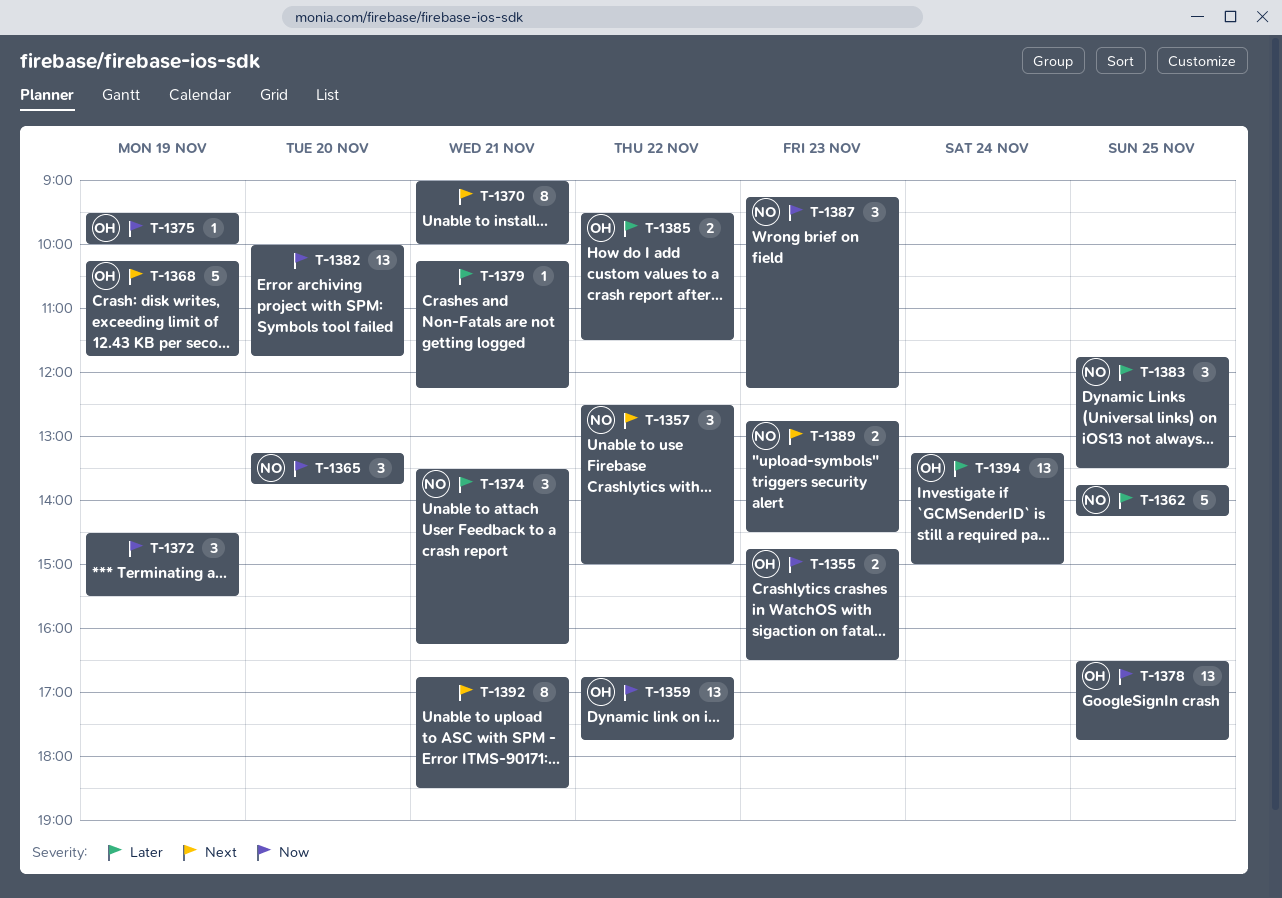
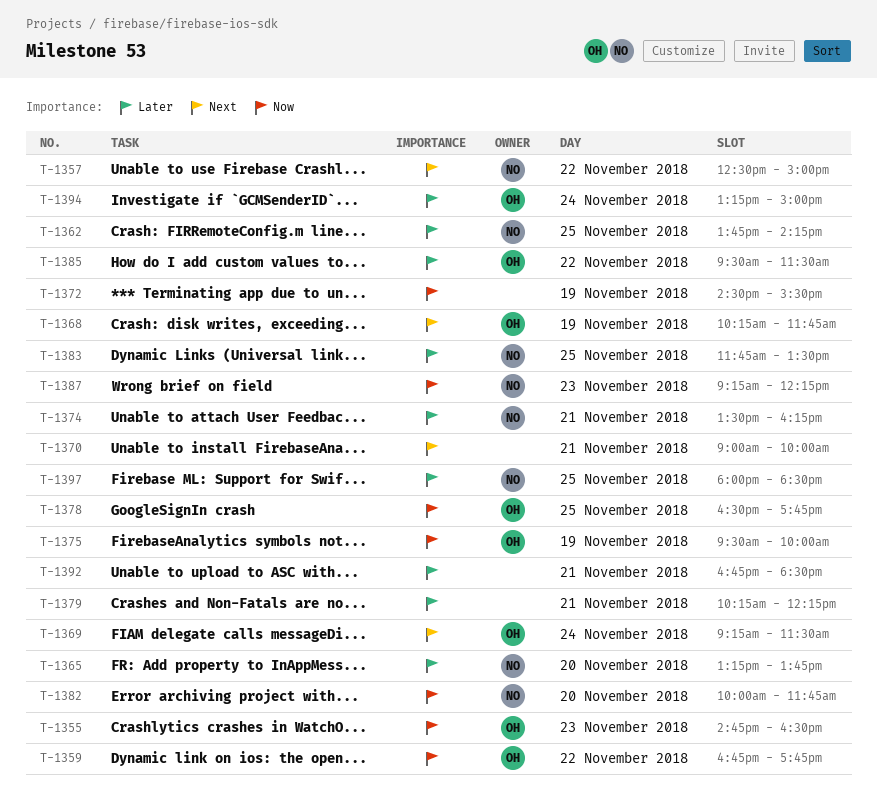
T-1365, priority: Now -> Later
T-1369: none -> present
T-1382, owner: none -> NO
T-1389: present -> none
T-1392, priority: Next -> Later
T-1397: none -> present

